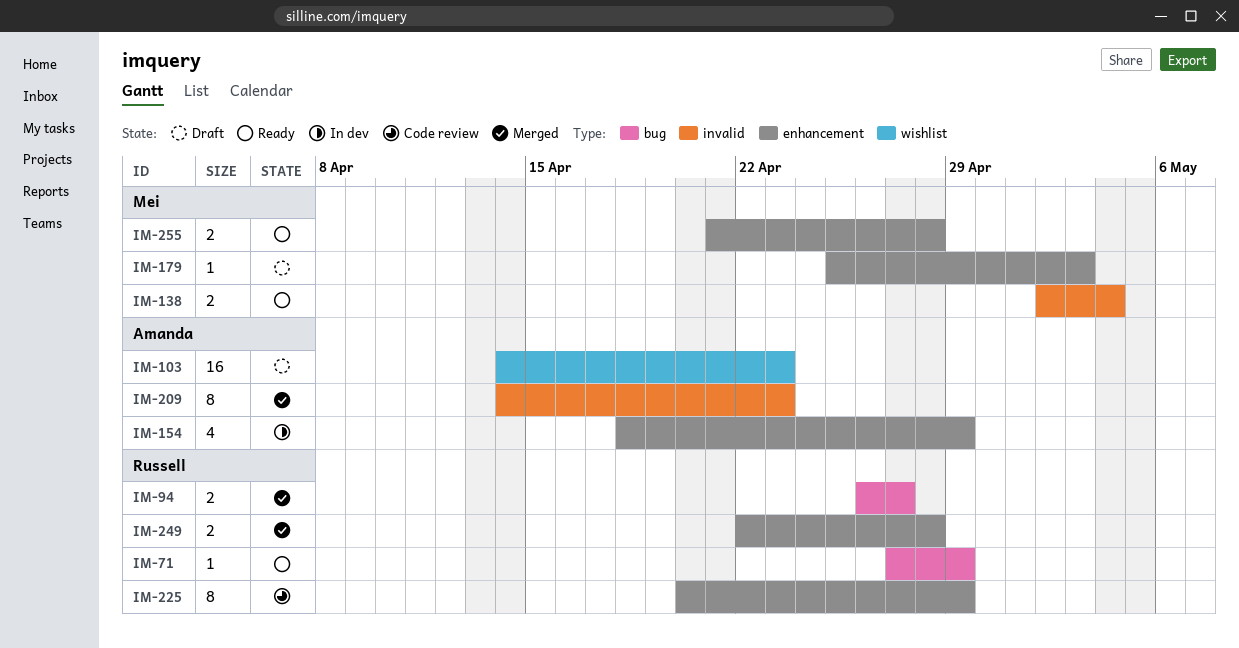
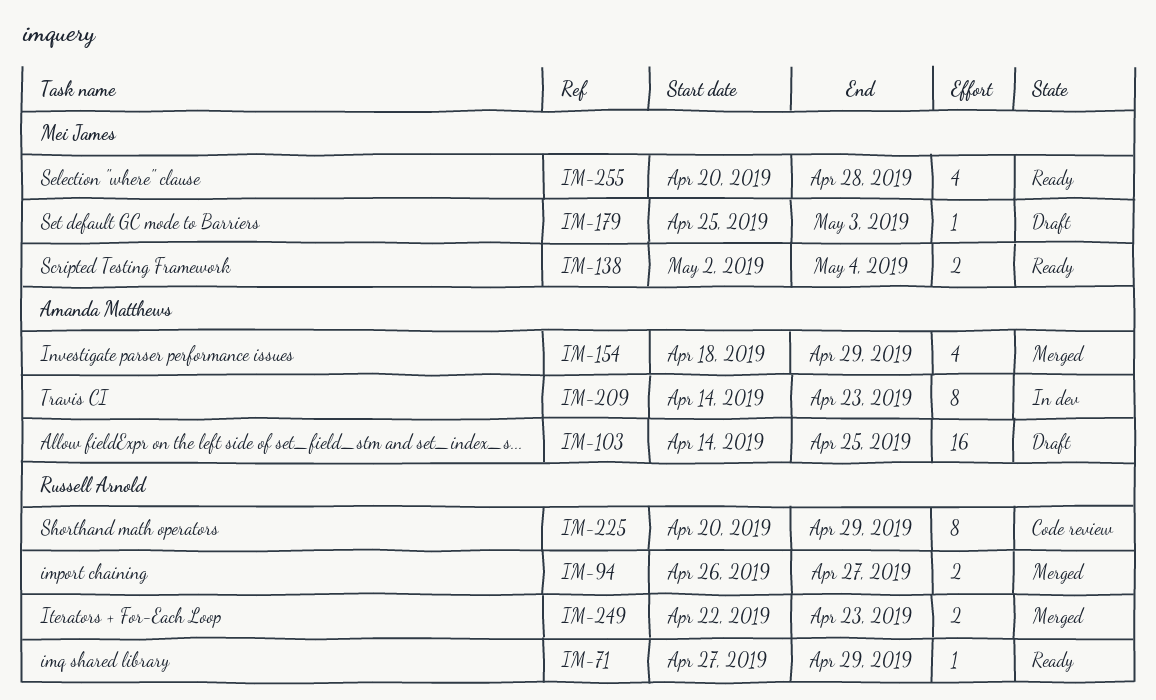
IM-103, due: Apr 23 -> Apr 25
IM-154, status: In dev -> Merged
IM-209, status: Merged -> In dev
IM-249, due: Apr 28 -> Apr 23
IM-255, estimate: 2 -> 4
IM-255, start: Apr 21 -> Apr 20

